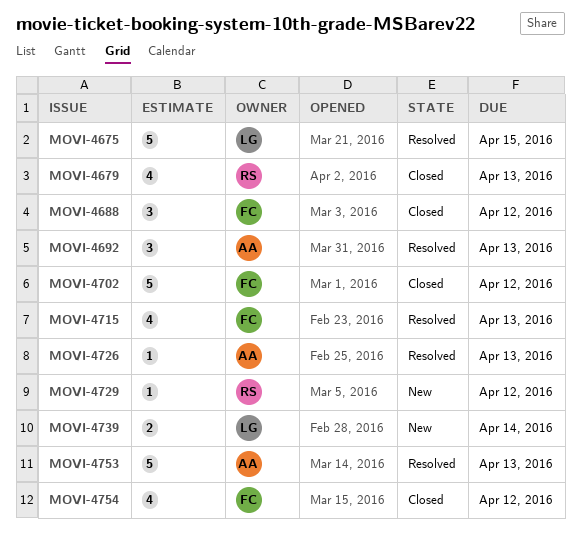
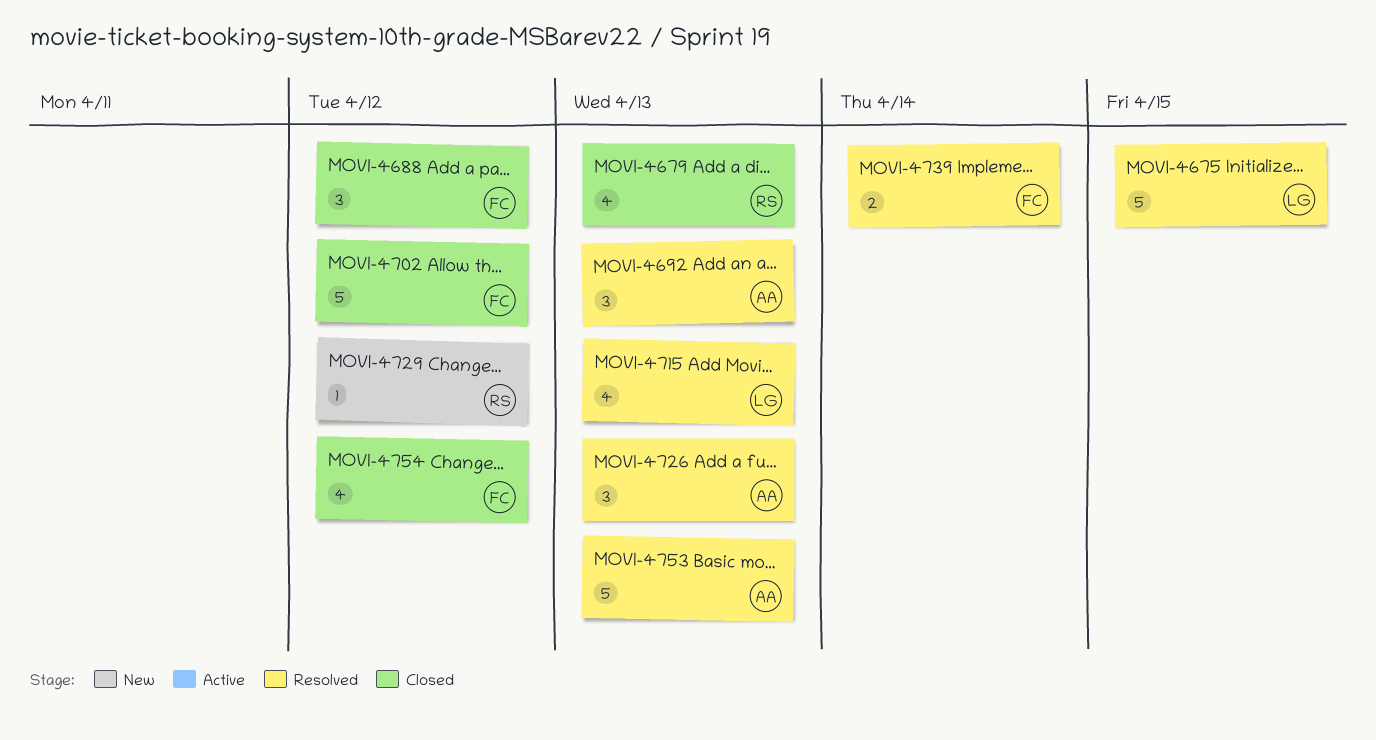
MOVI-4715, owner: FC -> LG
MOVI-4726, estimate: 1 -> 3
MOVI-4739, status: New -> Resolved
MOVI-4739, owner: LG -> FC

